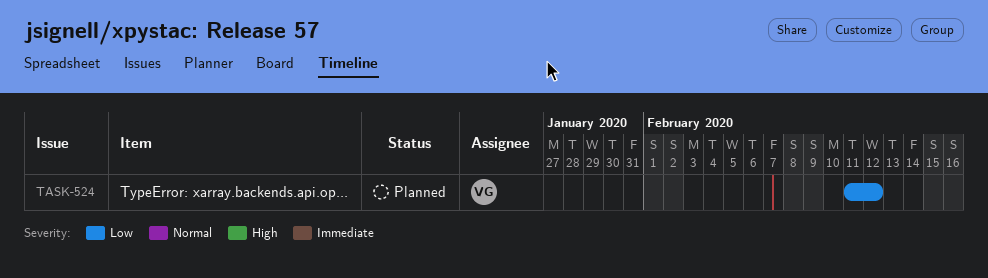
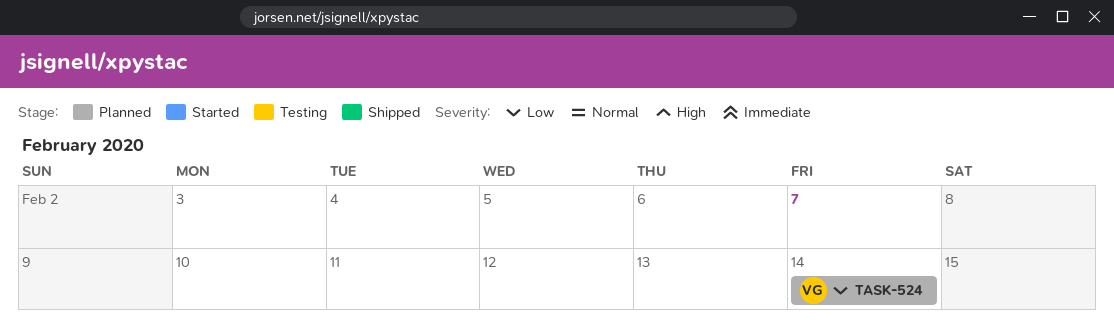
TASK-524, start: Feb 11 -> Feb 14
TASK-524, due: Feb 12 -> Feb 14

